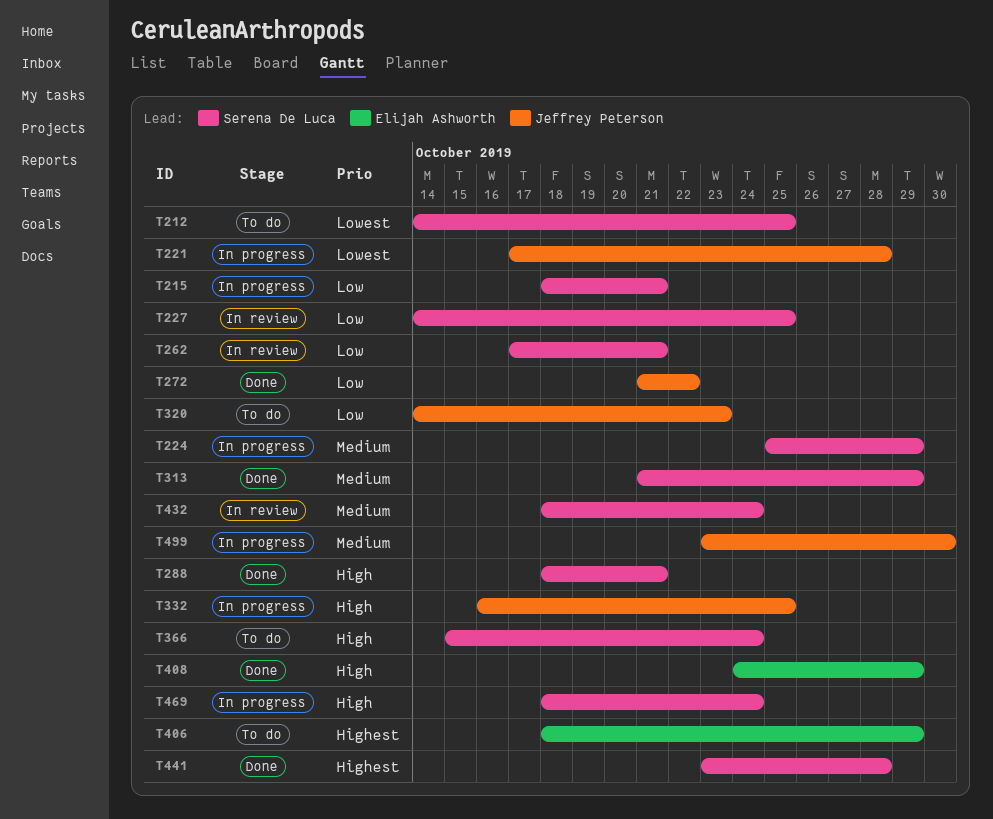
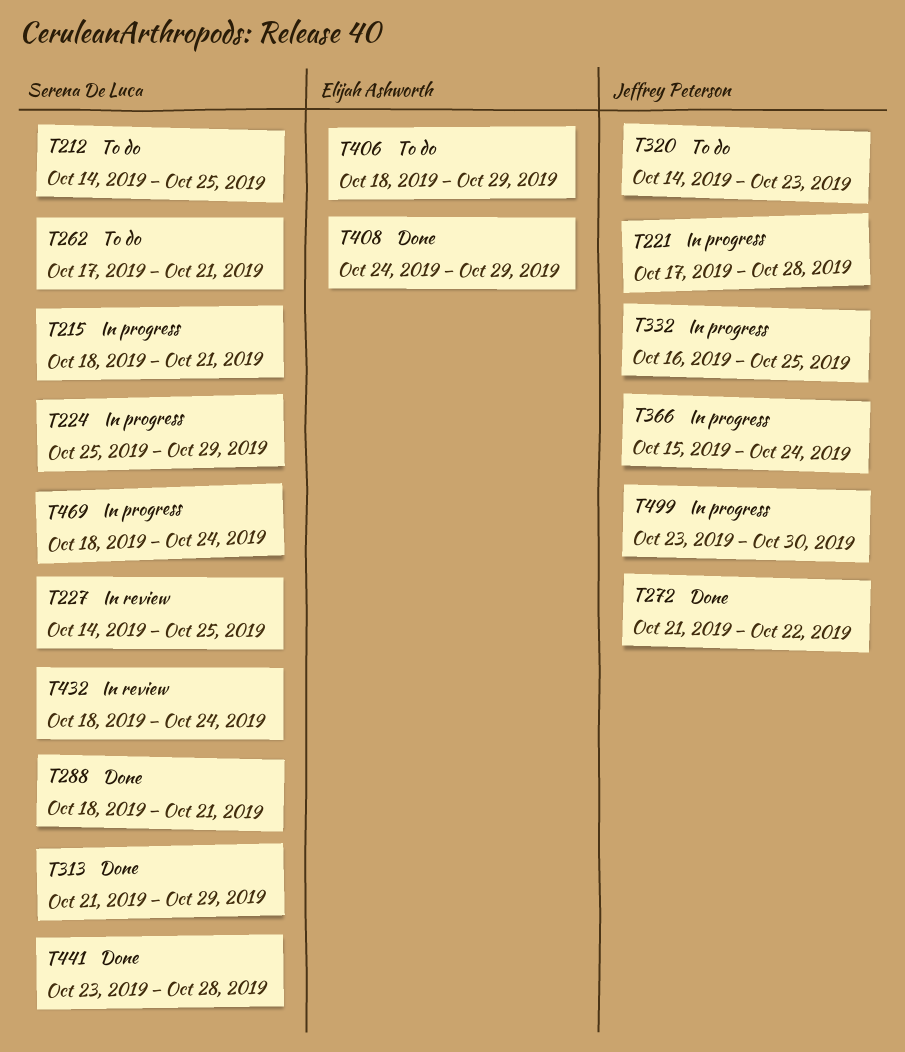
T262, status: In review -> To do
T366, status: To do -> In progress
T366, owner: Serena De Luca -> Jeffrey Peterson

